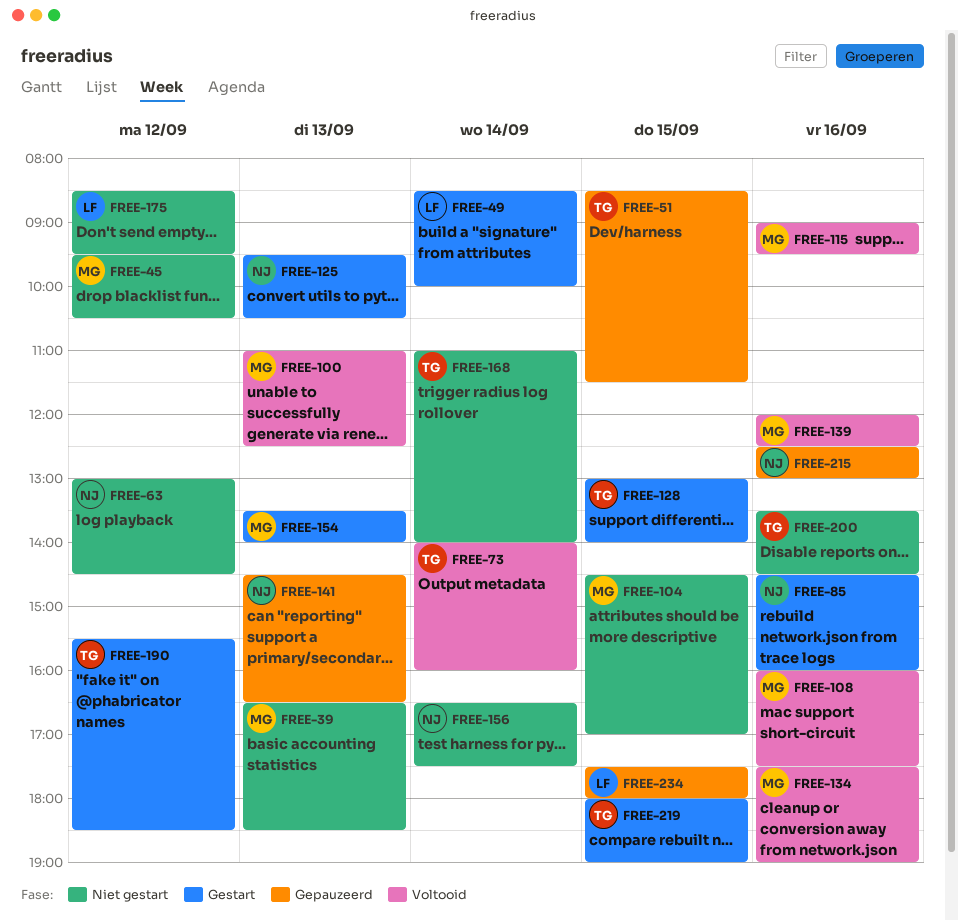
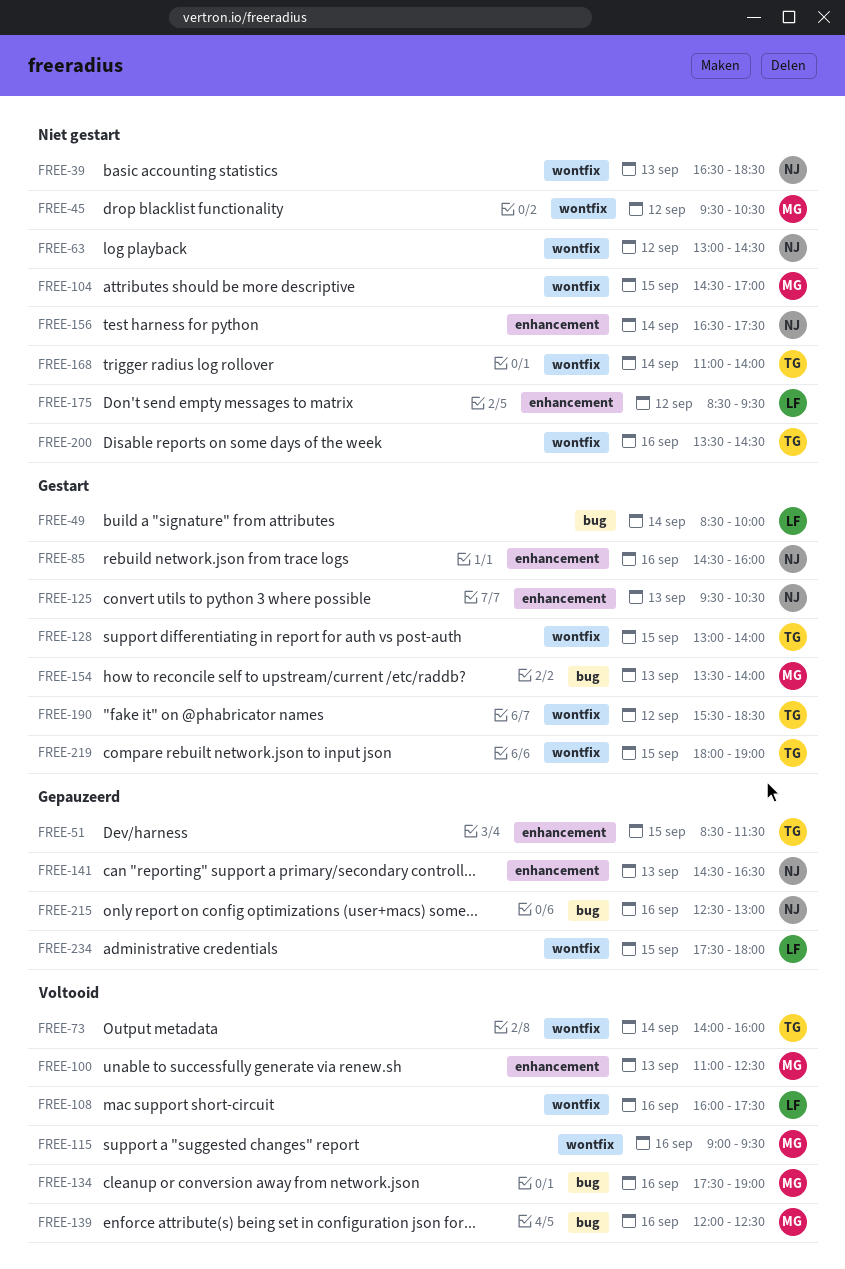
FREE-39, owner: MG -> NJ
FREE-108, owner: MG -> LF

